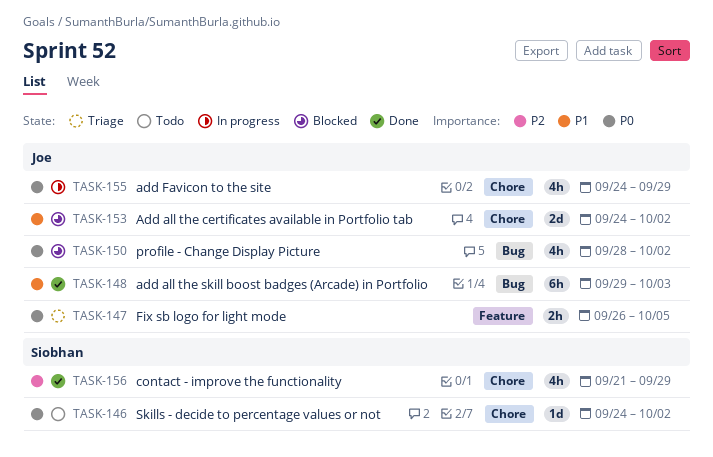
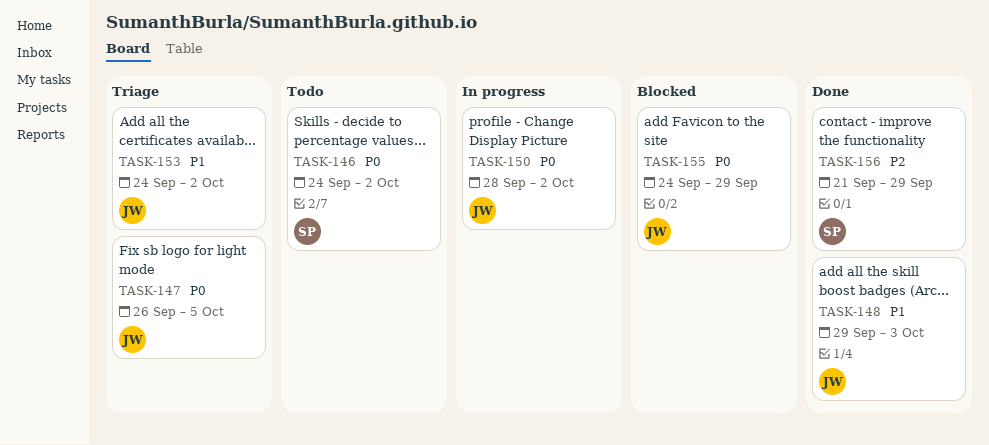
TASK-150, status: Blocked -> In progress
TASK-153, status: Blocked -> Triage
TASK-155, status: In progress -> Blocked

